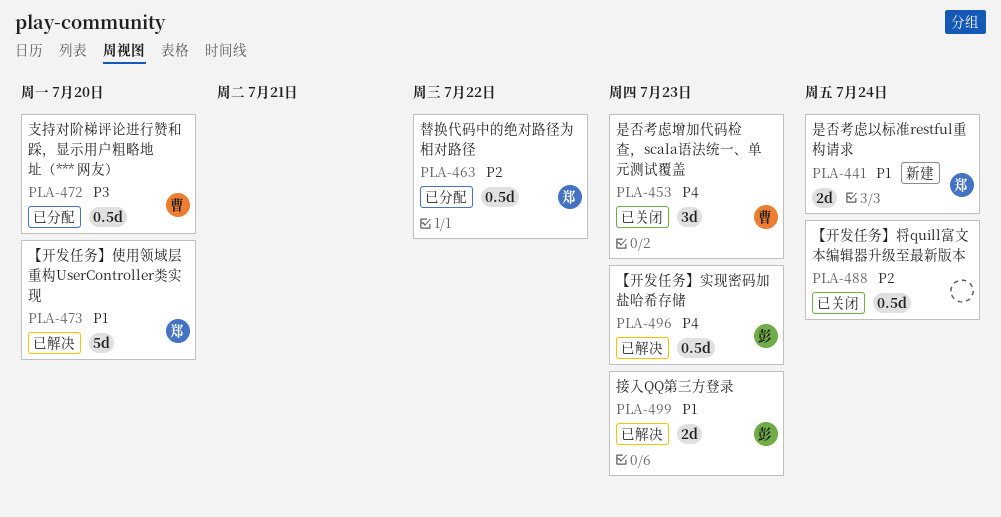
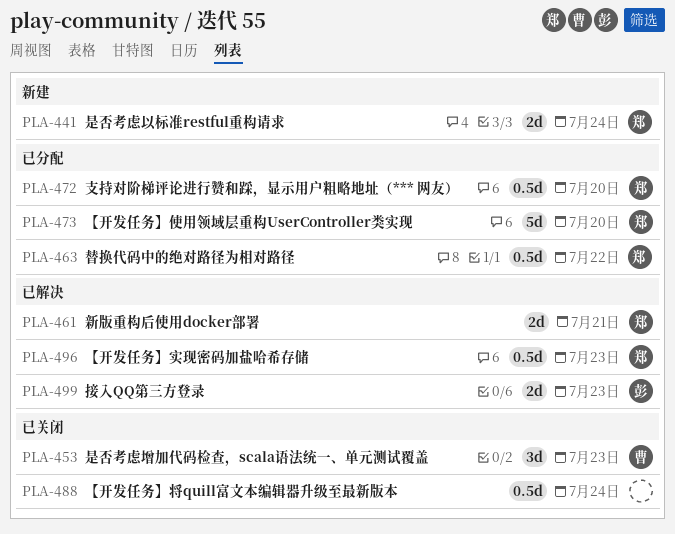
PLA-461: none -> present
PLA-472, owner: 曹 -> 郑
PLA-473, status: 已解决 -> 已分配
PLA-496, owner: 彭 -> 郑

